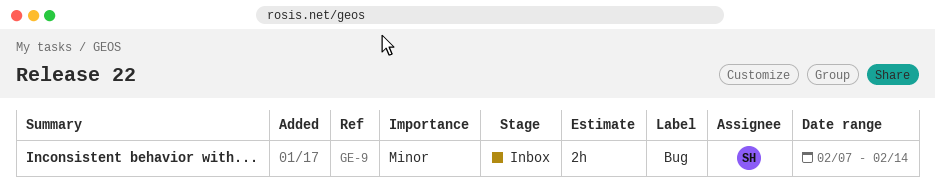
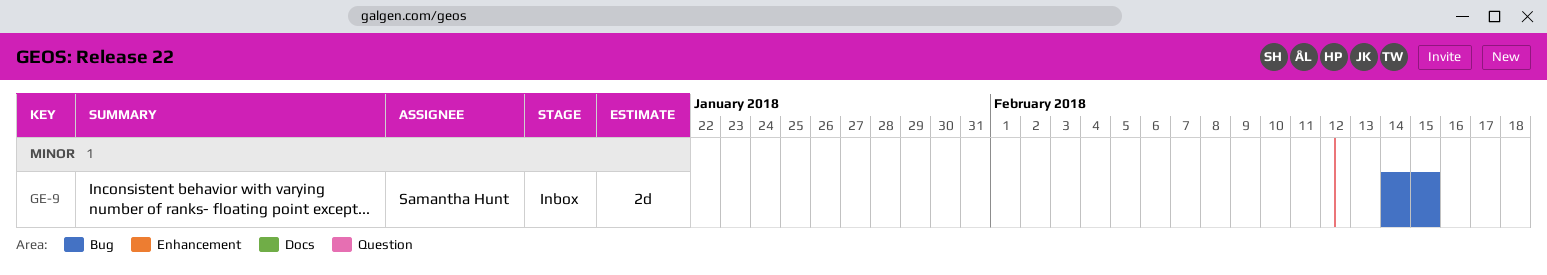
GE-9, estimate: 2h -> 2d
GE-9, start: Feb 7 -> Feb 14
GE-9, due: Feb 14 -> Feb 15

